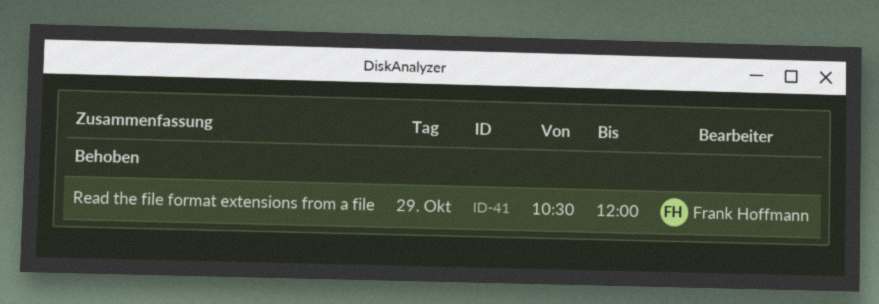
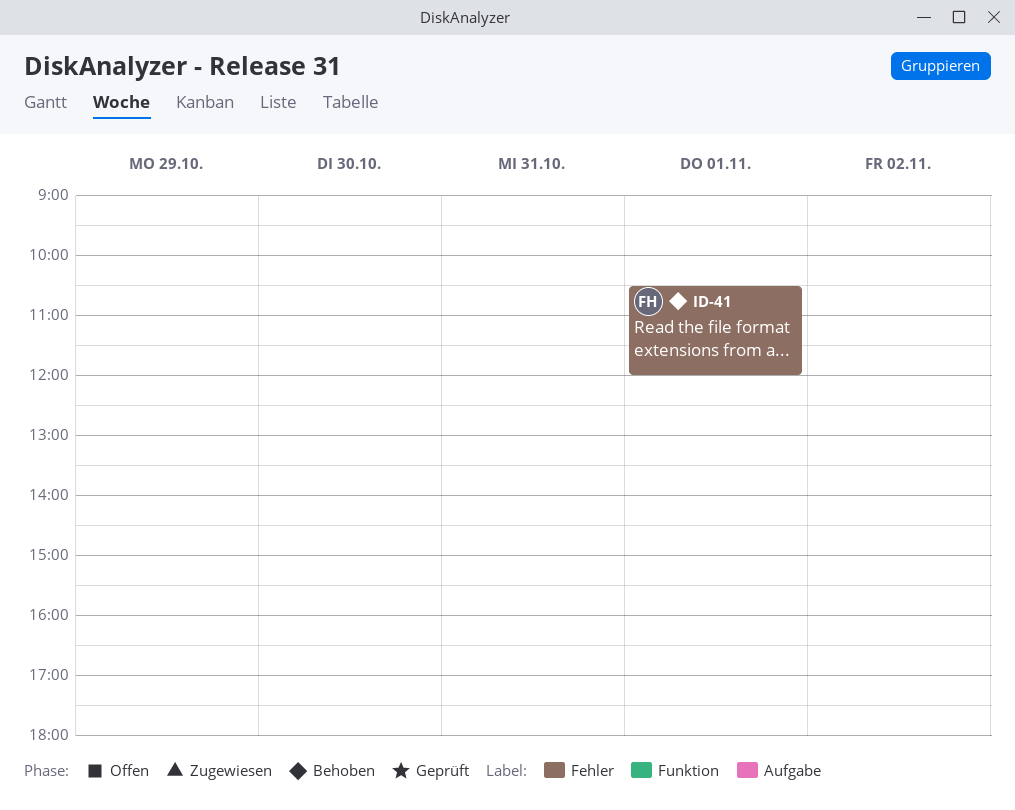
ID-41, day: Oct 29 -> Nov 1

